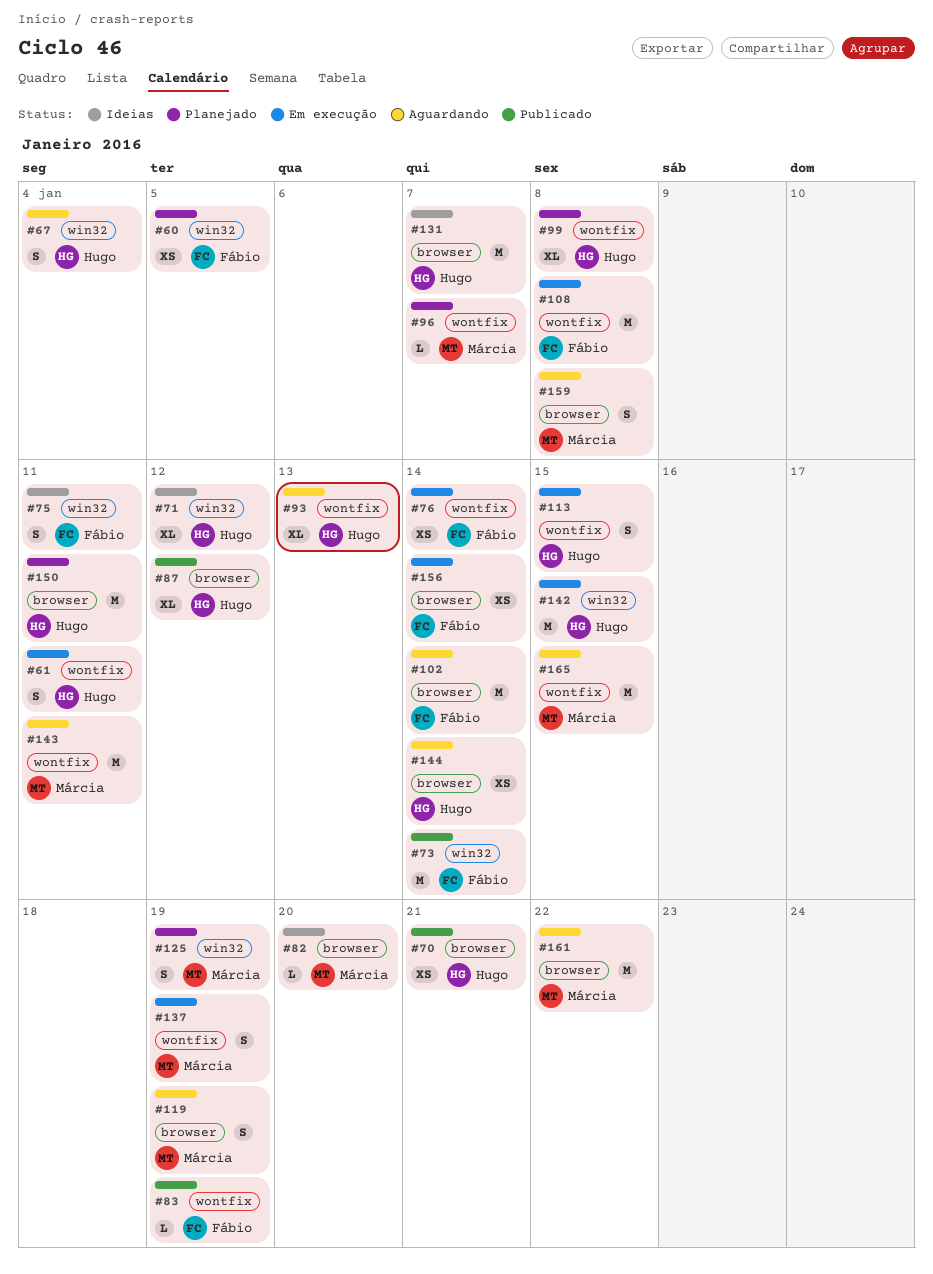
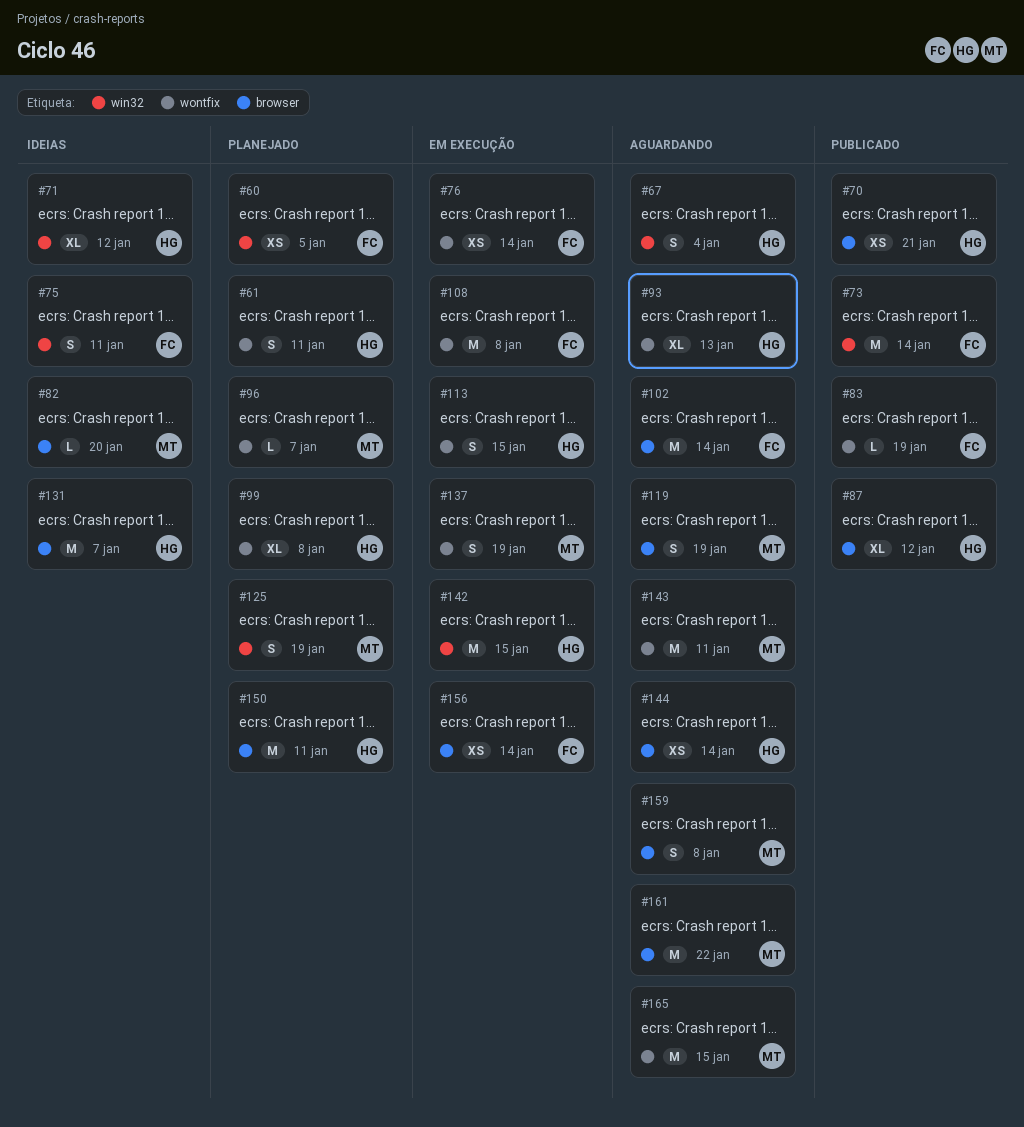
#61, status: Em execução -> Planejado

